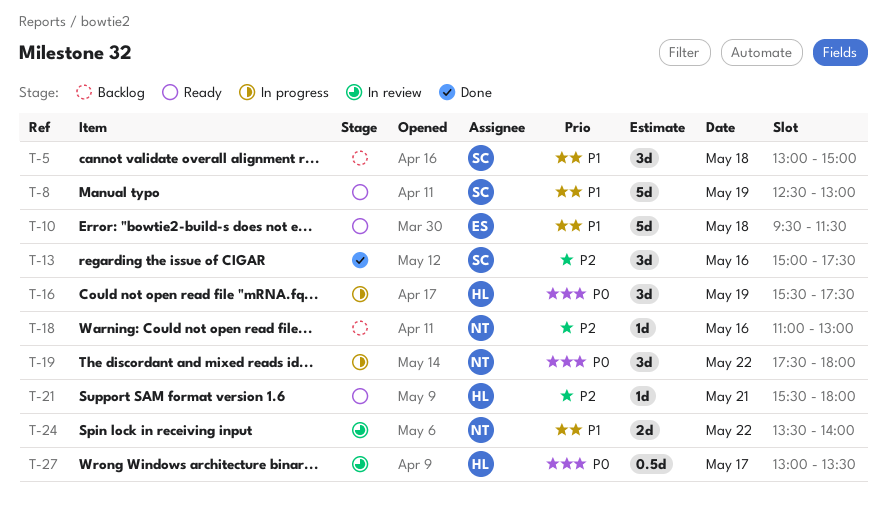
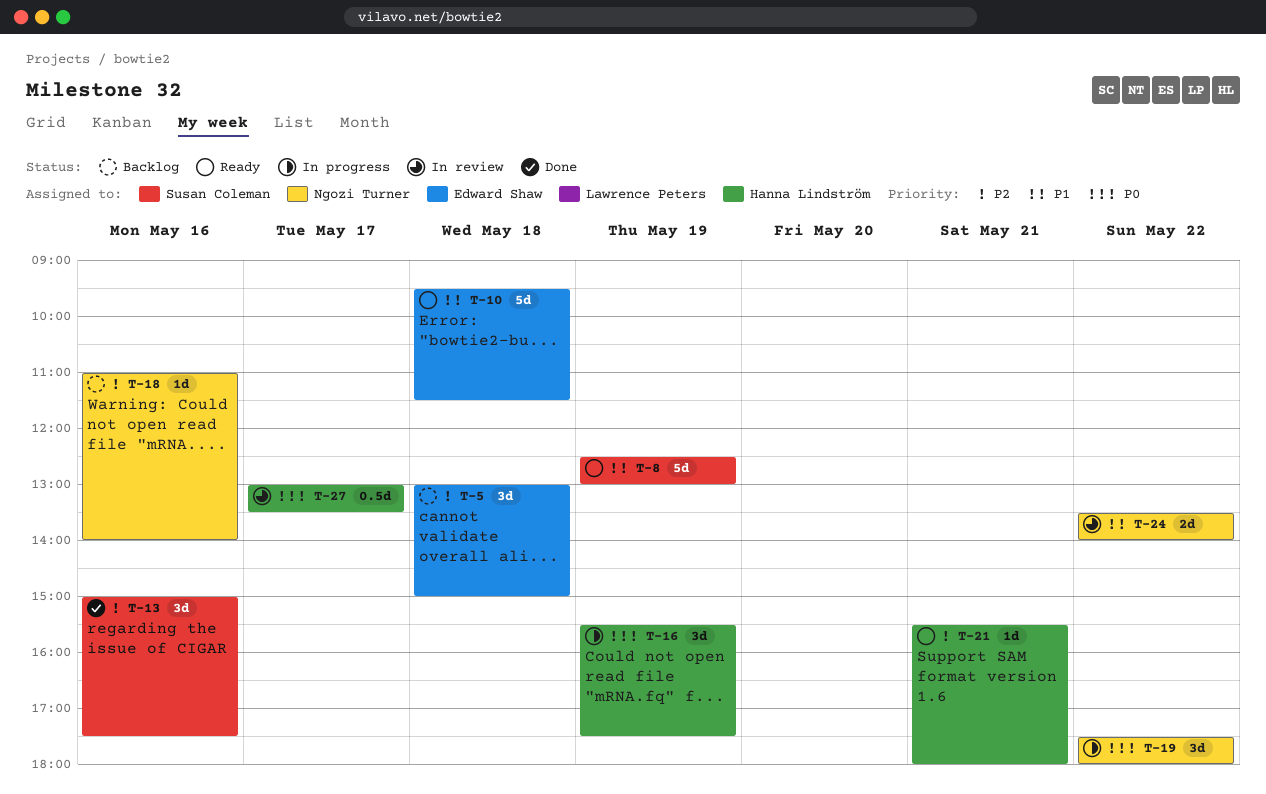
T-5, owner: Susan Coleman -> Edward Shaw
T-5, priority: P1 -> P2
T-18, ends: 13:00 -> 14:00

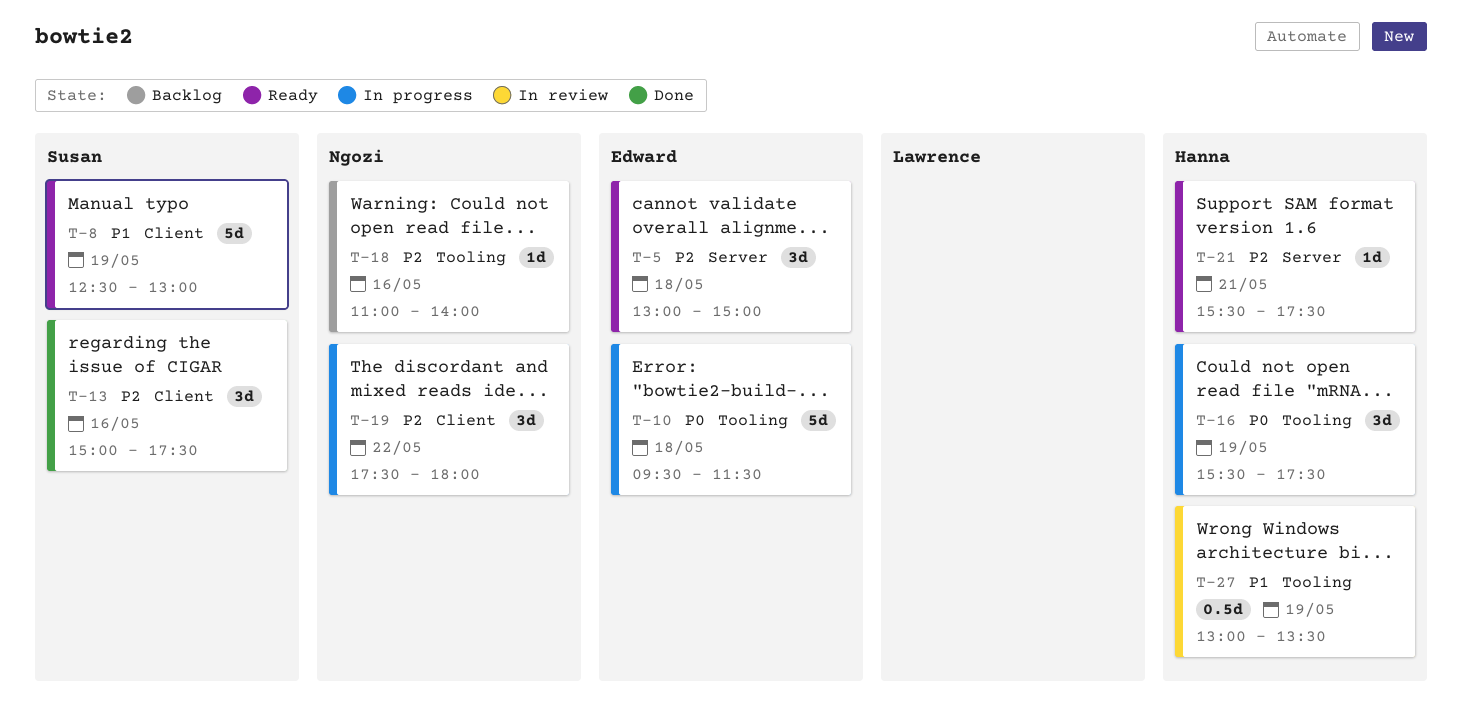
T-5, status: Backlog -> Ready
T-10, status: Ready -> In progress
T-10, priority: P1 -> P0
T-19, priority: P0 -> P2
T-21, ends: 18:00 -> 17:30
T-24: present -> none
T-27, priority: P0 -> P1
T-27, day: May 17 -> May 19

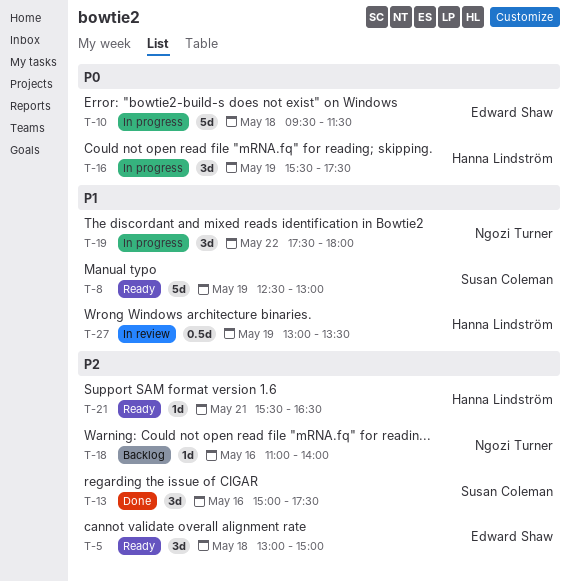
T-19, priority: P2 -> P1
T-21, ends: 17:30 -> 16:30

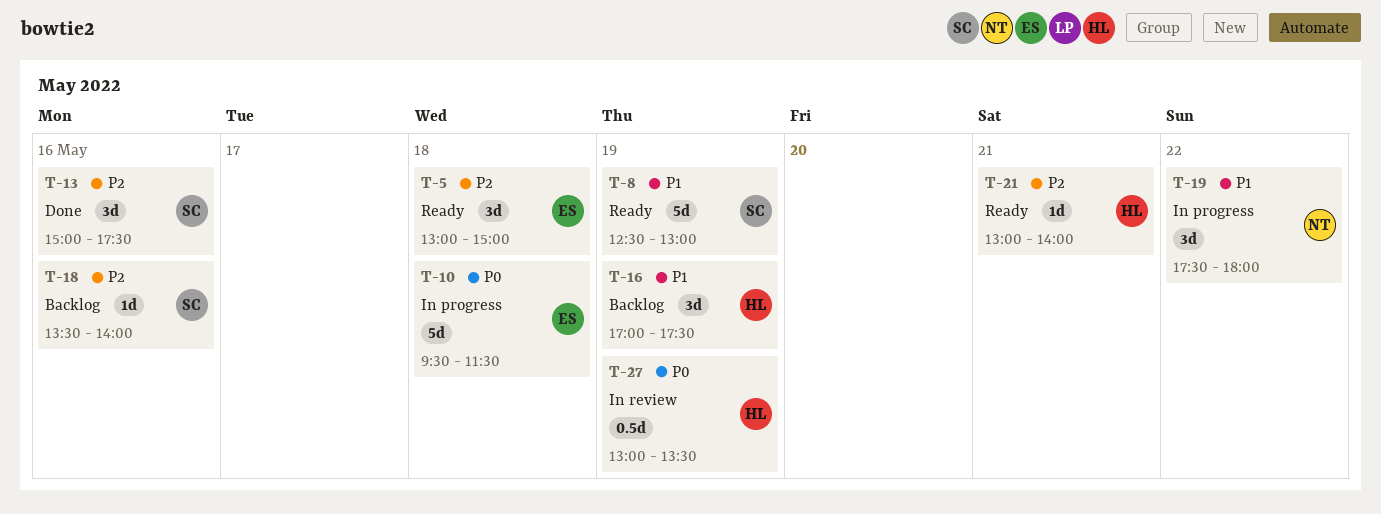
T-16, status: In progress -> Backlog
T-16, priority: P0 -> P1
T-16, begins: 15:30 -> 17:00
T-18, owner: Ngozi Turner -> Susan Coleman
T-18, begins: 11:00 -> 13:30
T-21, begins: 15:30 -> 13:00
T-21, ends: 16:30 -> 14:00
T-27, priority: P1 -> P0

